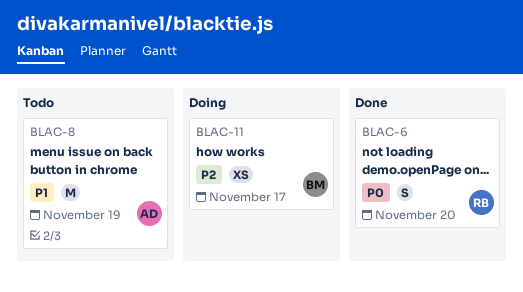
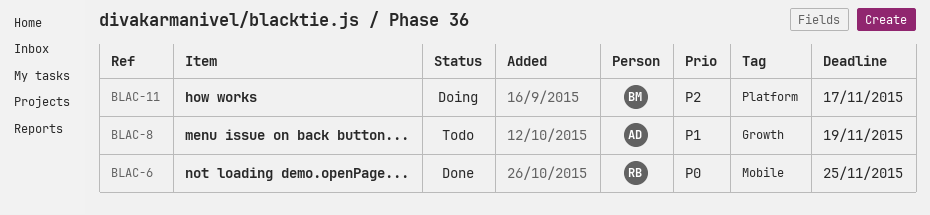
BLAC-6, due: Nov 20 -> Nov 25

